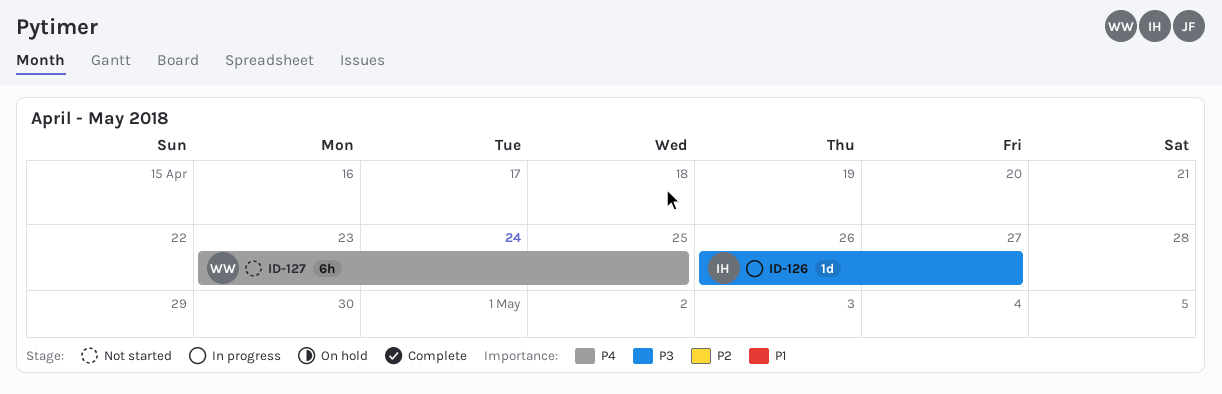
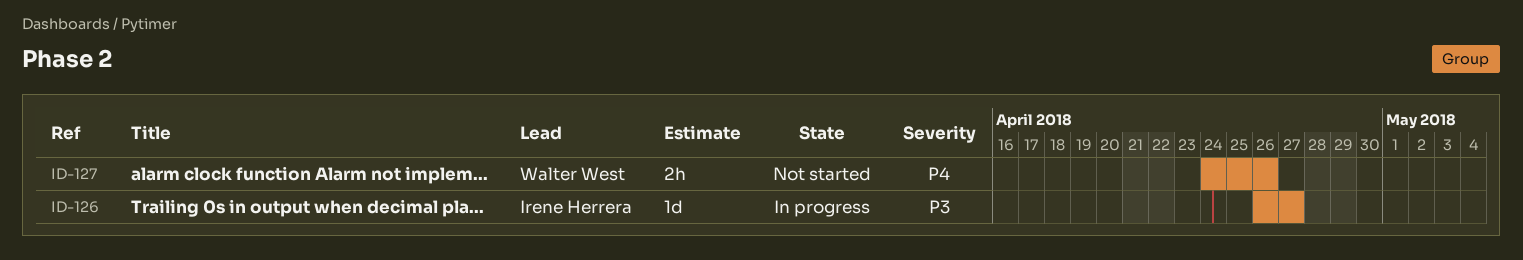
ID-127, estimate: 6h -> 2h
ID-127, start: Apr 23 -> Apr 24
ID-127, due: Apr 25 -> Apr 26

